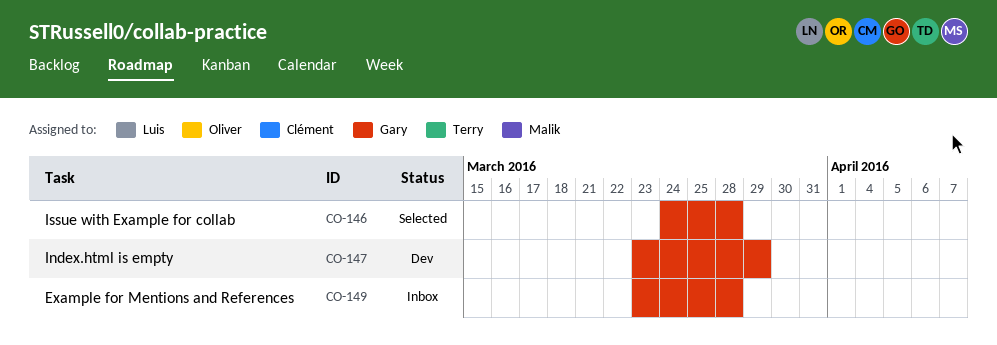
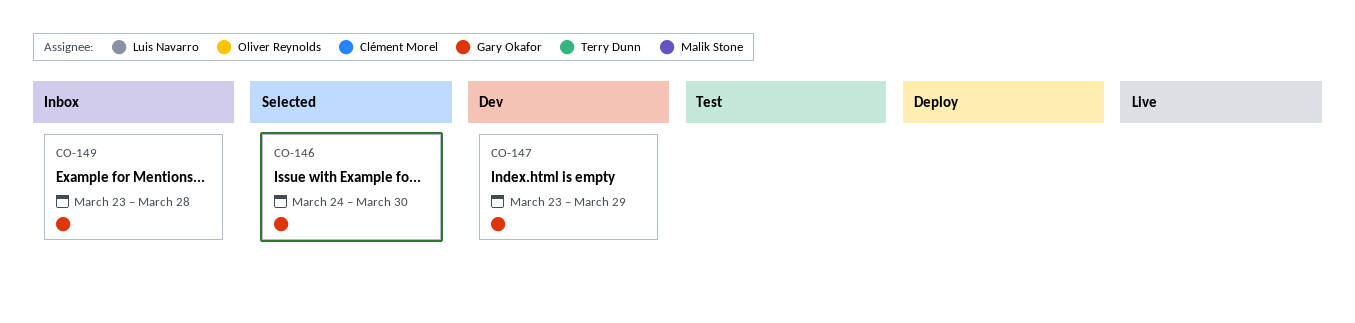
CO-146, due: Mar 28 -> Mar 30

